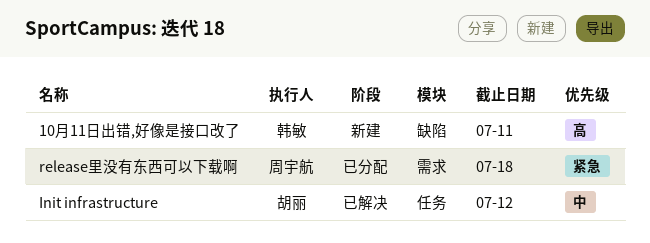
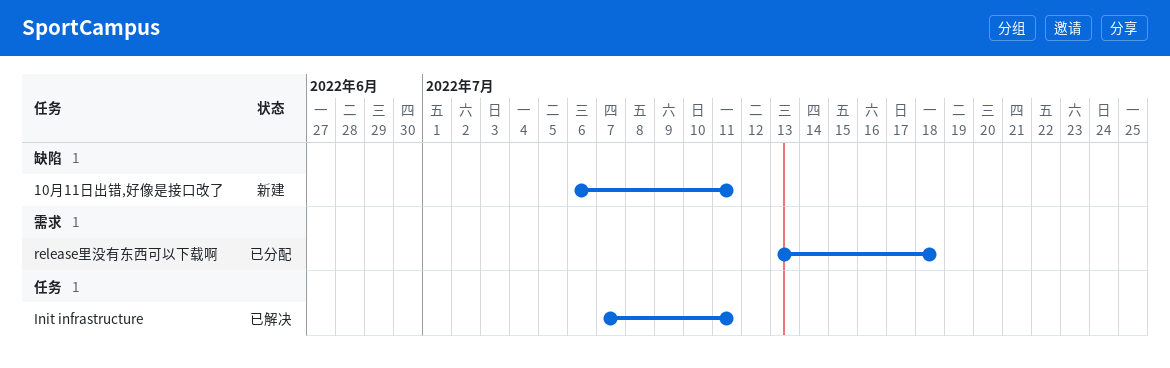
Init infrastructure, due: Jul 12 -> Jul 11

